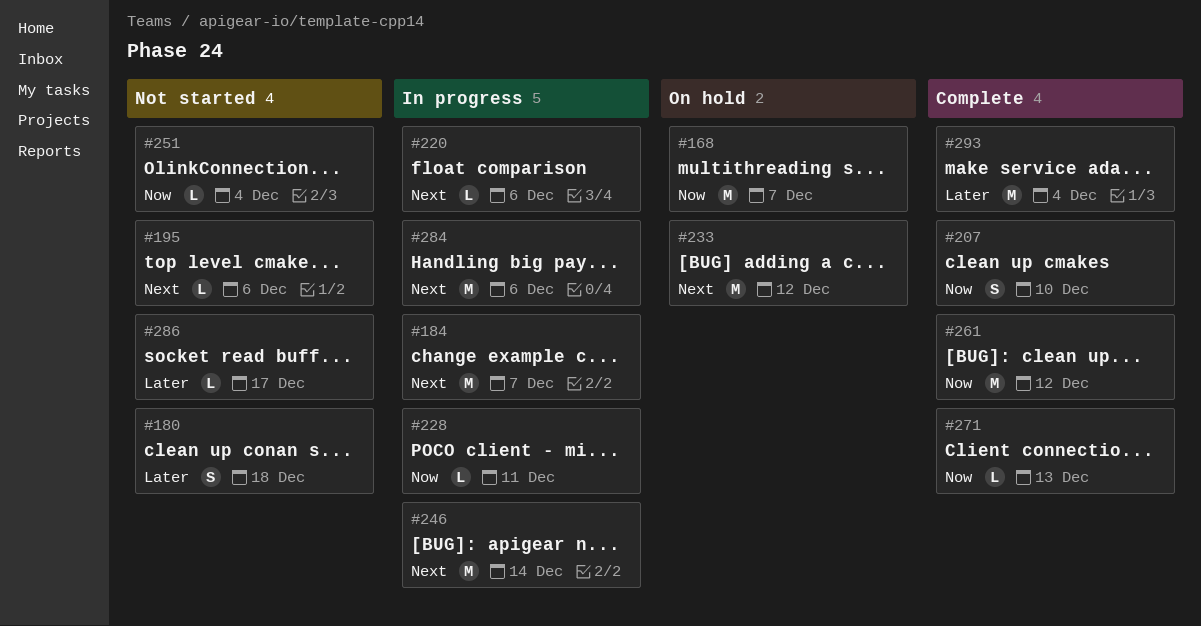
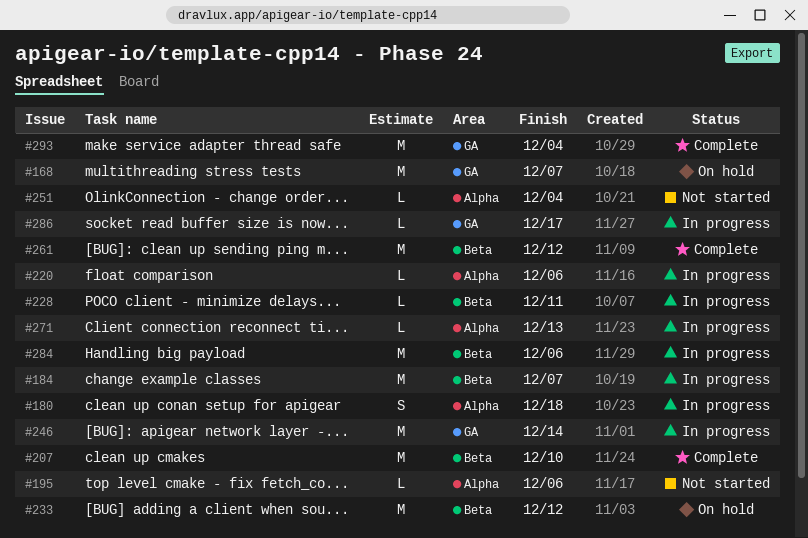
#180, status: Not started -> In progress
#207, estimate: S -> M
#271, status: Complete -> In progress
#286, status: Not started -> In progress

